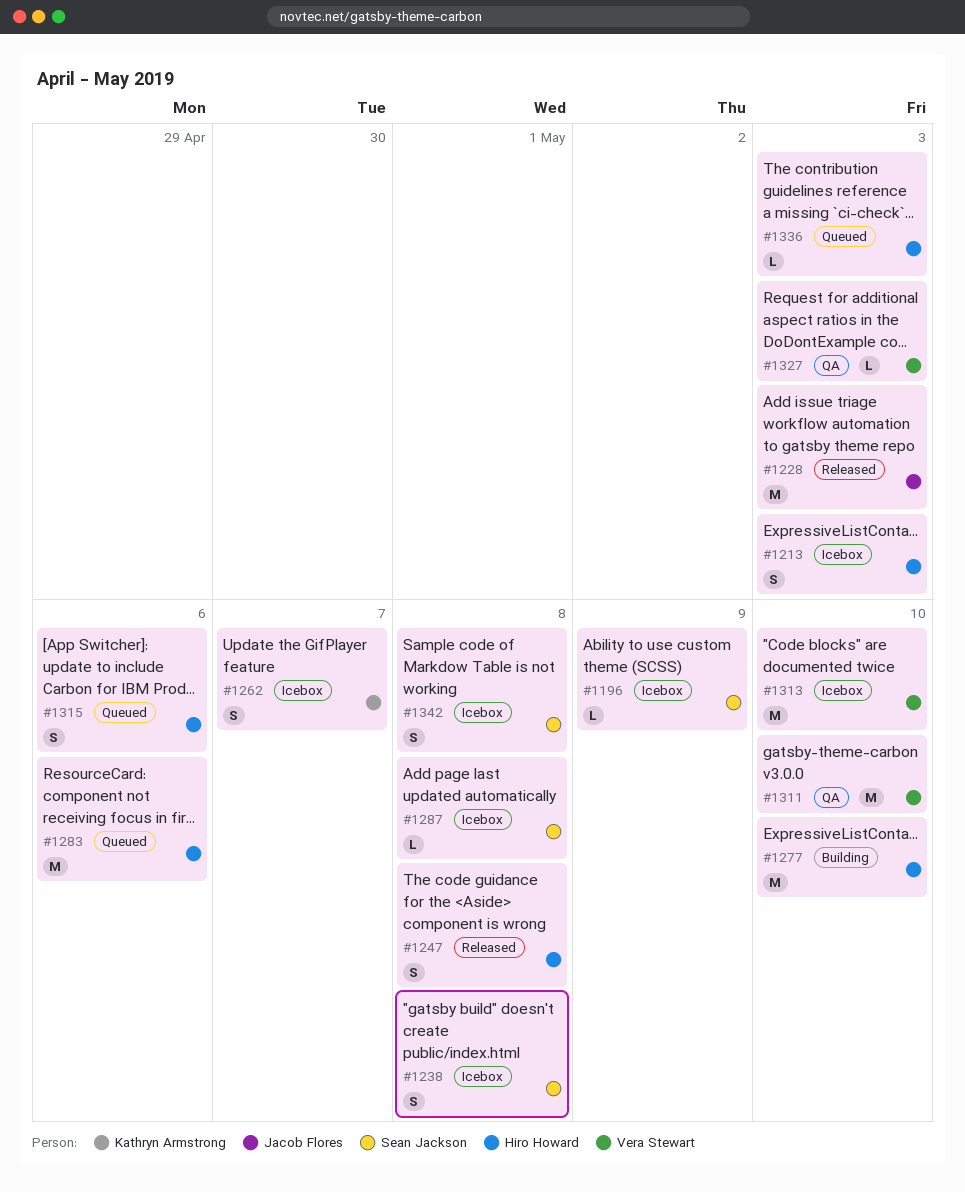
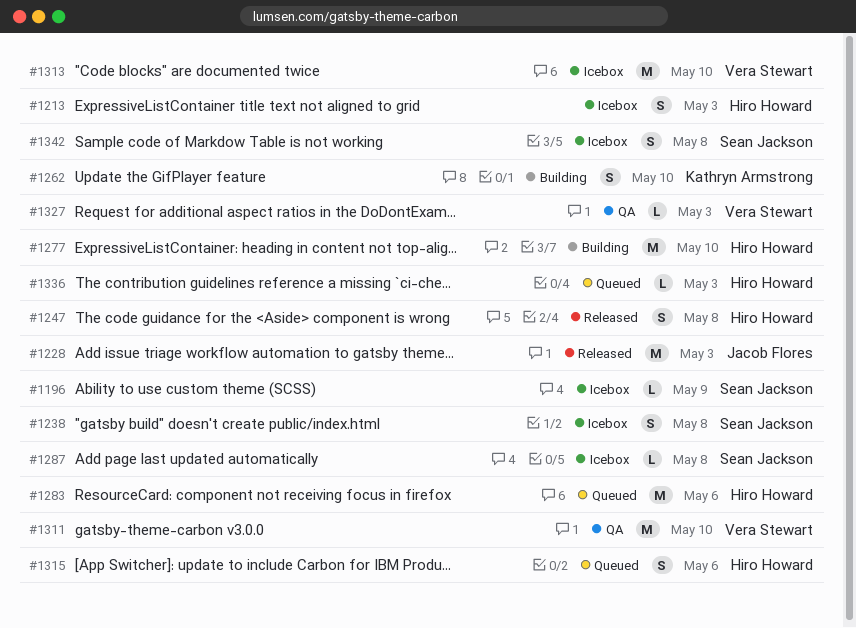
#1262, status: Icebox -> Building
#1262, due: May 7 -> May 10

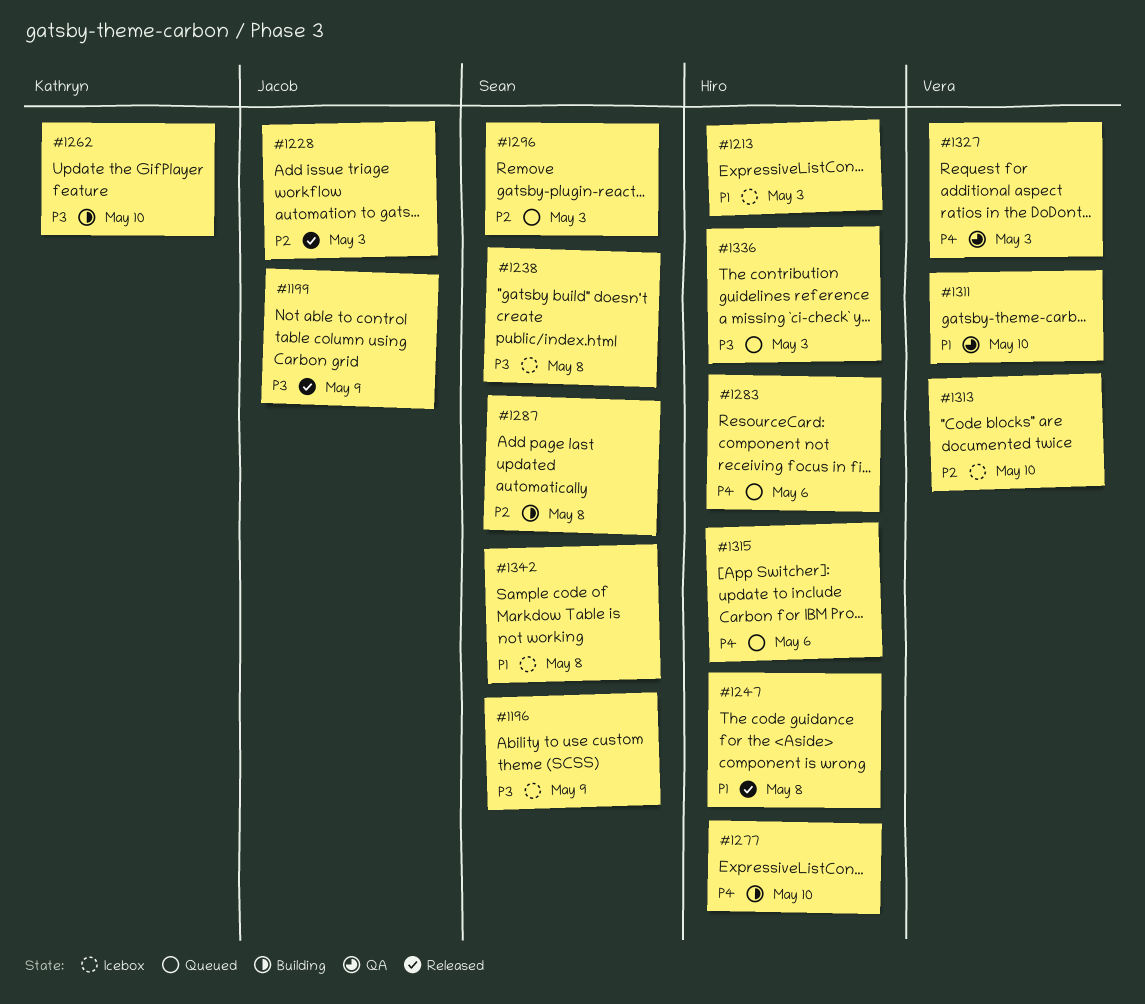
#1199: none -> present
#1287, status: Icebox -> Building
#1296: none -> present

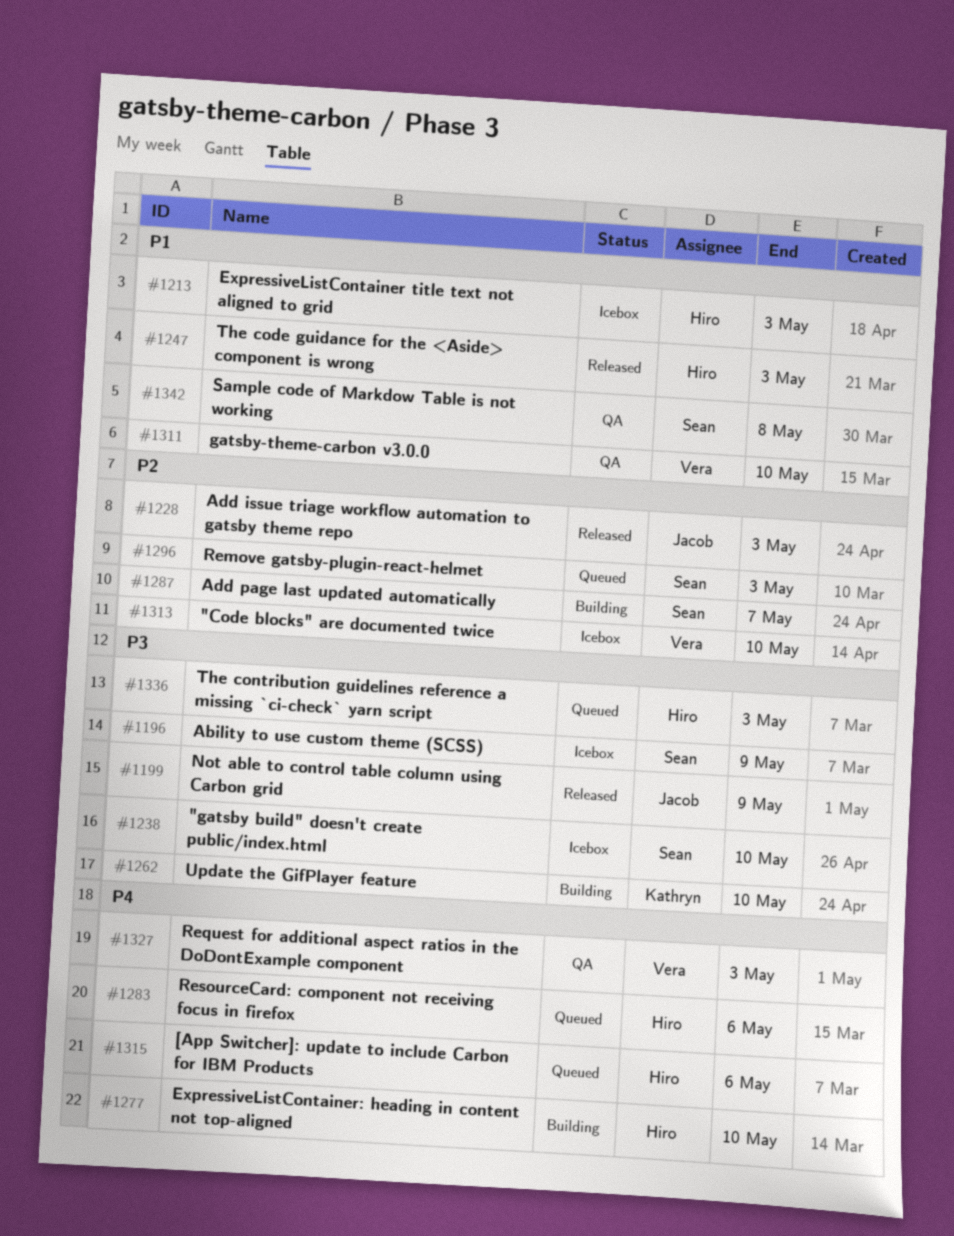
#1238, due: May 8 -> May 10
#1247, due: May 8 -> May 3
#1287, due: May 8 -> May 7
#1342, status: Icebox -> QA

